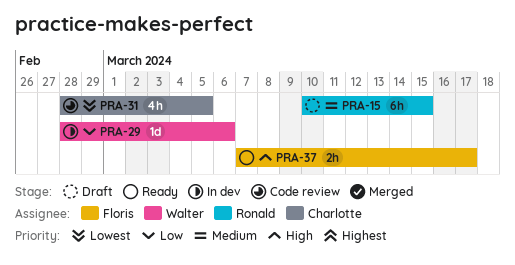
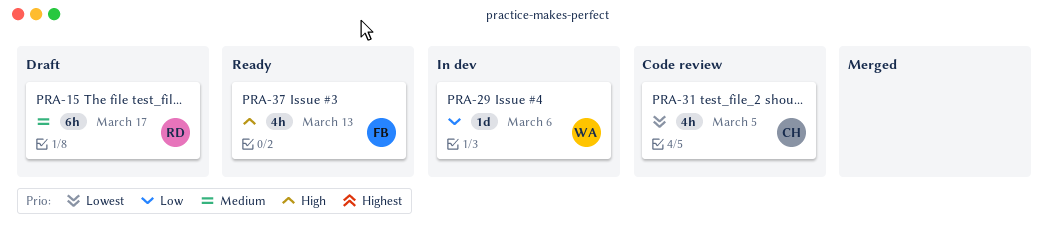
PRA-15, due: Mar 15 -> Mar 17
PRA-37, estimate: 2h -> 4h
PRA-37, due: Mar 17 -> Mar 13

